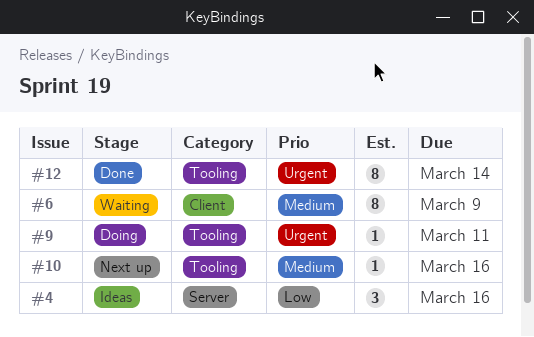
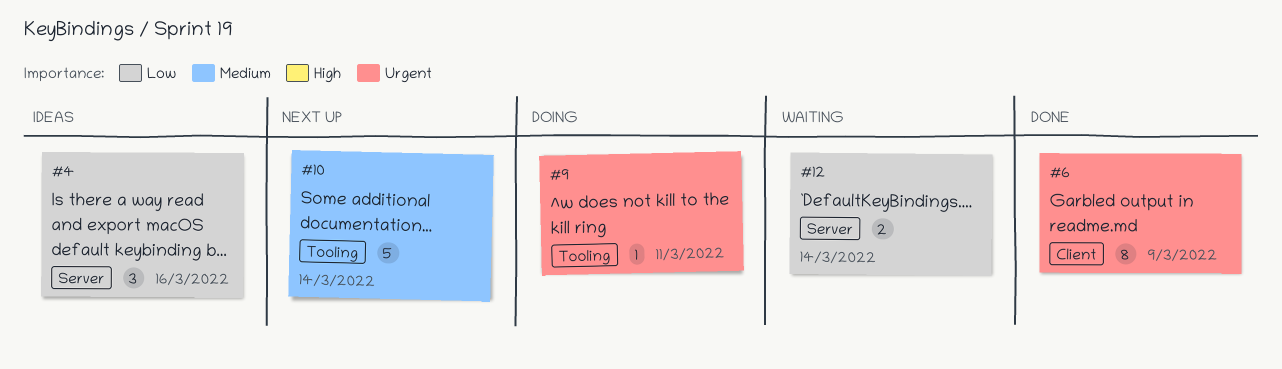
#6, status: Waiting -> Done
#6, priority: Medium -> Urgent
#10, estimate: 1 -> 5
#10, due: Mar 16 -> Mar 14
#12, status: Done -> Waiting
#12, priority: Urgent -> Low
#12, label: Tooling -> Server
#12, estimate: 8 -> 2

